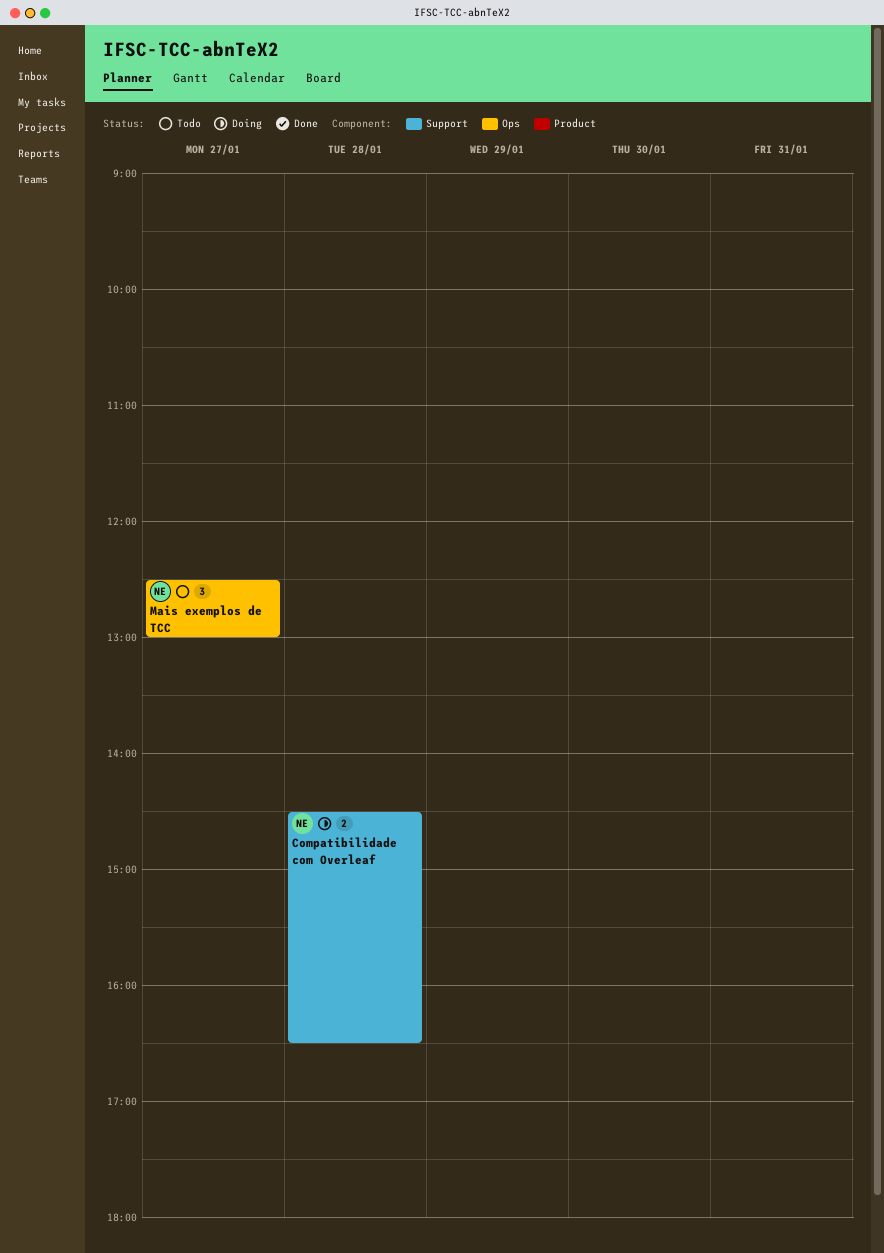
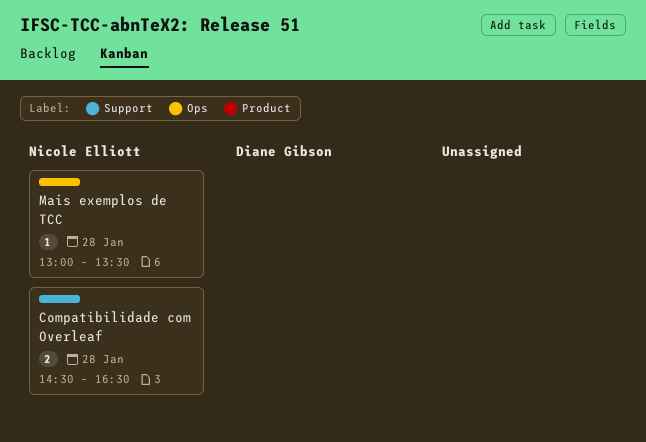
Mais exemplos de TCC, estimate: 3 -> 1
Mais exemplos de TCC, day: Jan 27 -> Jan 28
Mais exemplos de TCC, begins: 12:30 -> 13:00
Mais exemplos de TCC, ends: 13:00 -> 13:30

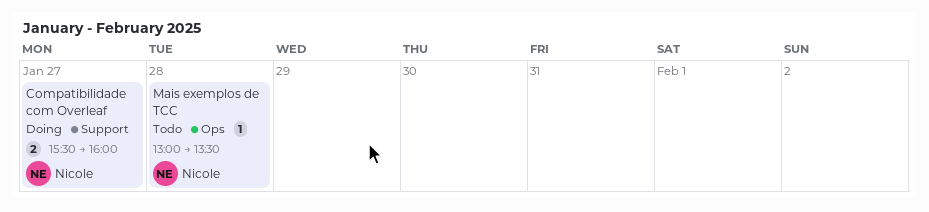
Compatibilidade com Overleaf, day: Jan 28 -> Jan 27
Compatibilidade com Overleaf, begins: 14:30 -> 15:30
Compatibilidade com Overleaf, ends: 16:30 -> 16:00

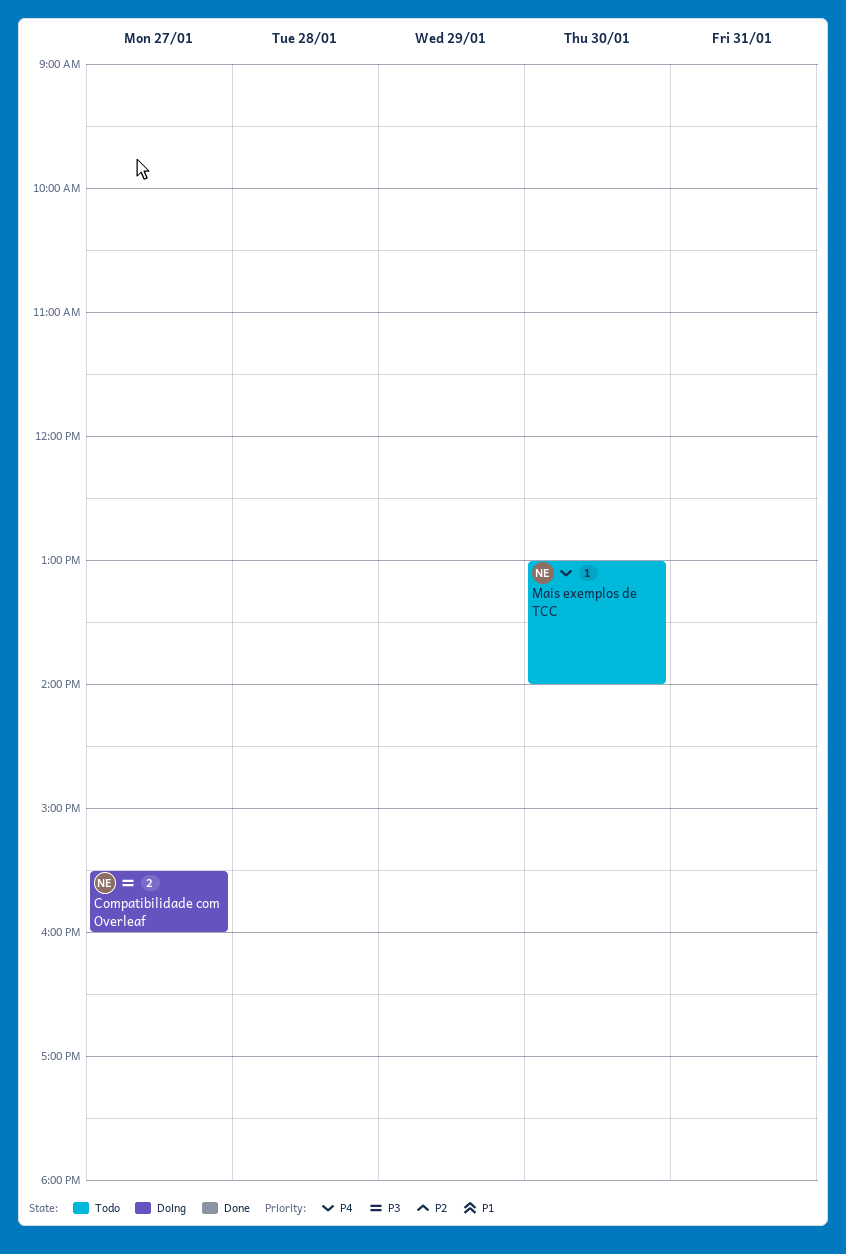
Mais exemplos de TCC, day: Jan 28 -> Jan 30
Mais exemplos de TCC, ends: 13:30 -> 14:00

